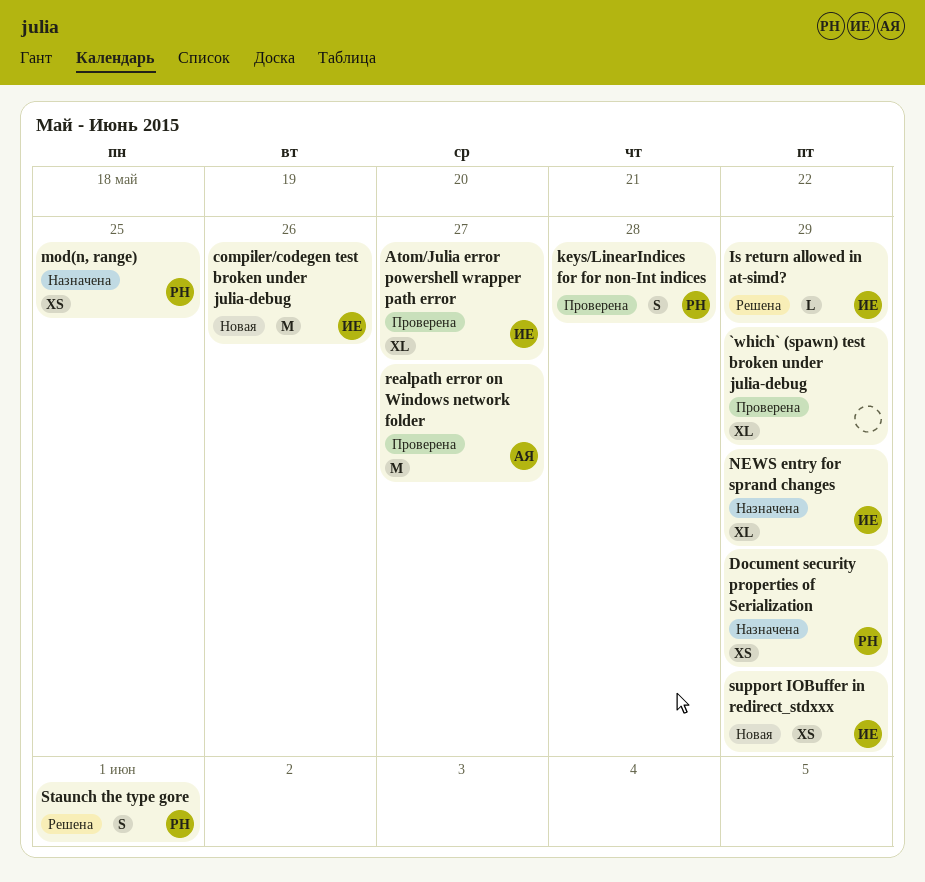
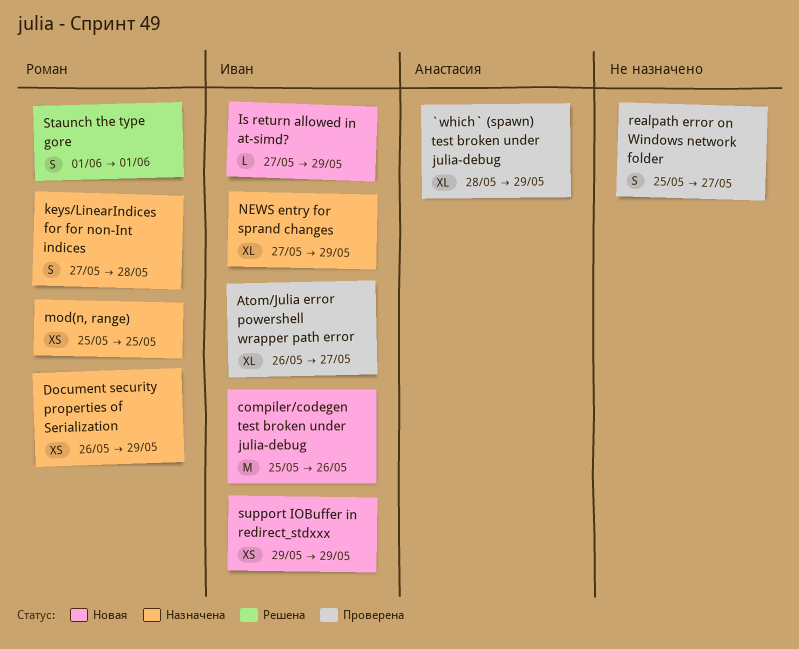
`which` (spawn) test broken under julia-debug, owner: none -> Анастасия
Is return allowed in at-simd?, status: Решена -> Новая
keys/LinearIndices for for non-Int indices, status: Проверена -> Назначена
realpath error on Windows network folder, owner: Анастасия -> none
realpath error on Windows network folder, estimate: M -> S

